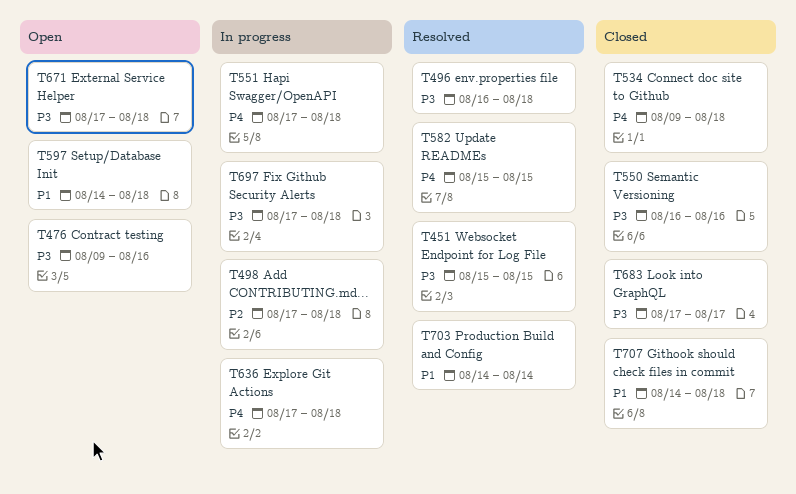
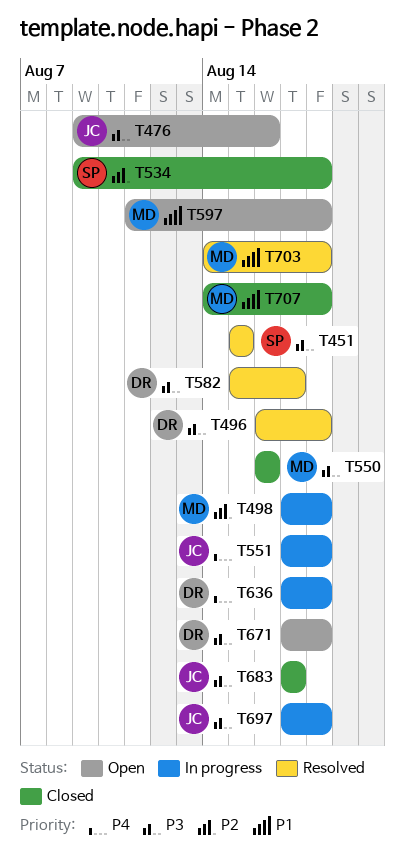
T534, priority: P4 -> P2
T582, priority: P4 -> P3
T582, due: Aug 15 -> Aug 17
T597, start: Aug 14 -> Aug 11
T703, due: Aug 14 -> Aug 18

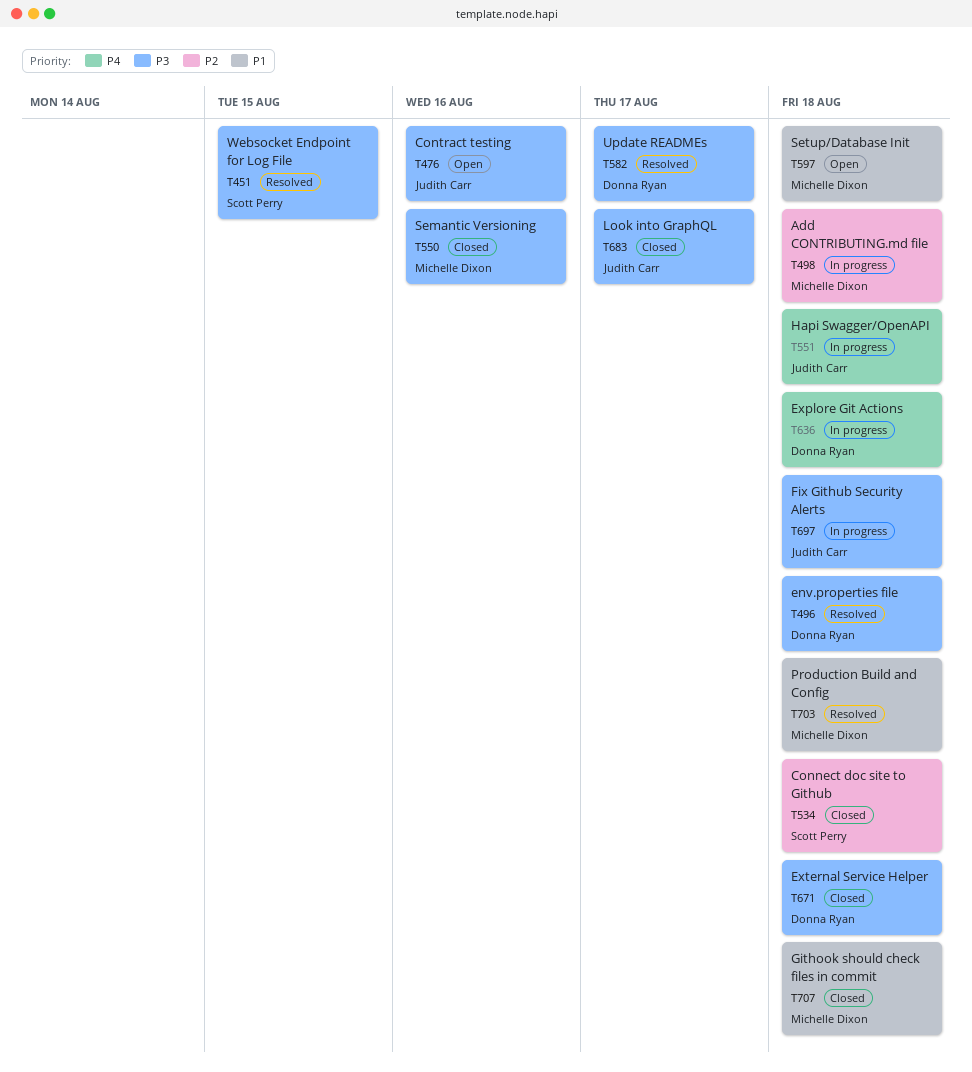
T671, status: Open -> Closed

